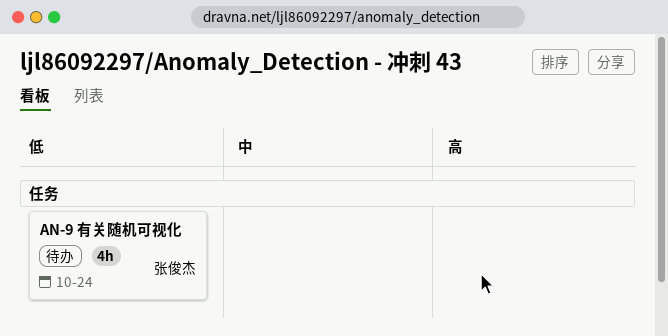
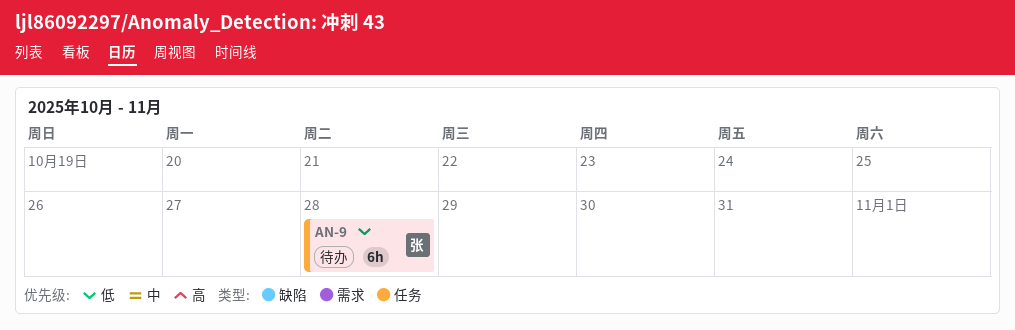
AN-9, estimate: 4h -> 6h
AN-9, due: Oct 24 -> Oct 28

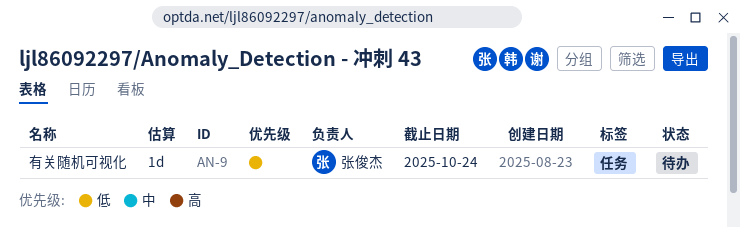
AN-9, estimate: 6h -> 1d
AN-9, due: Oct 28 -> Oct 24

